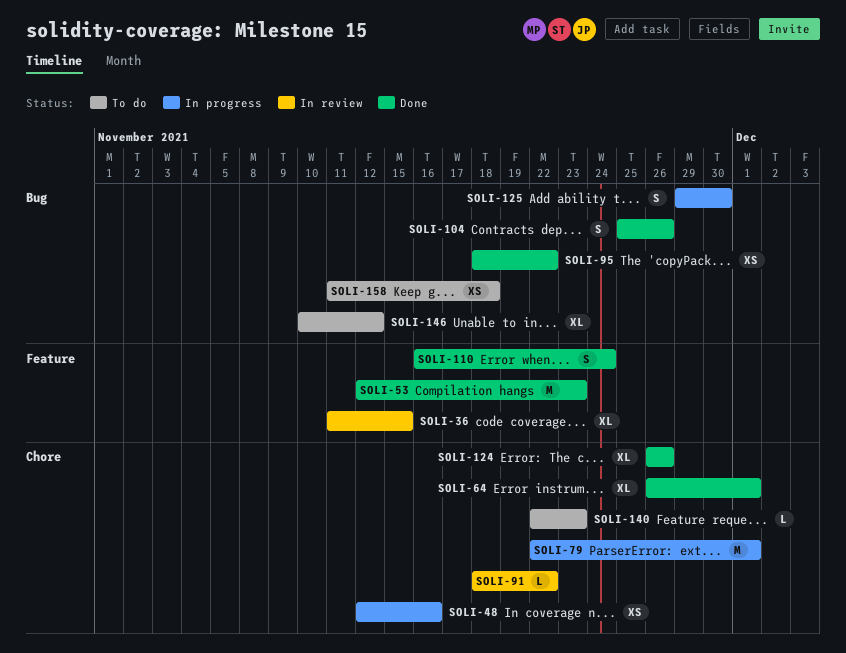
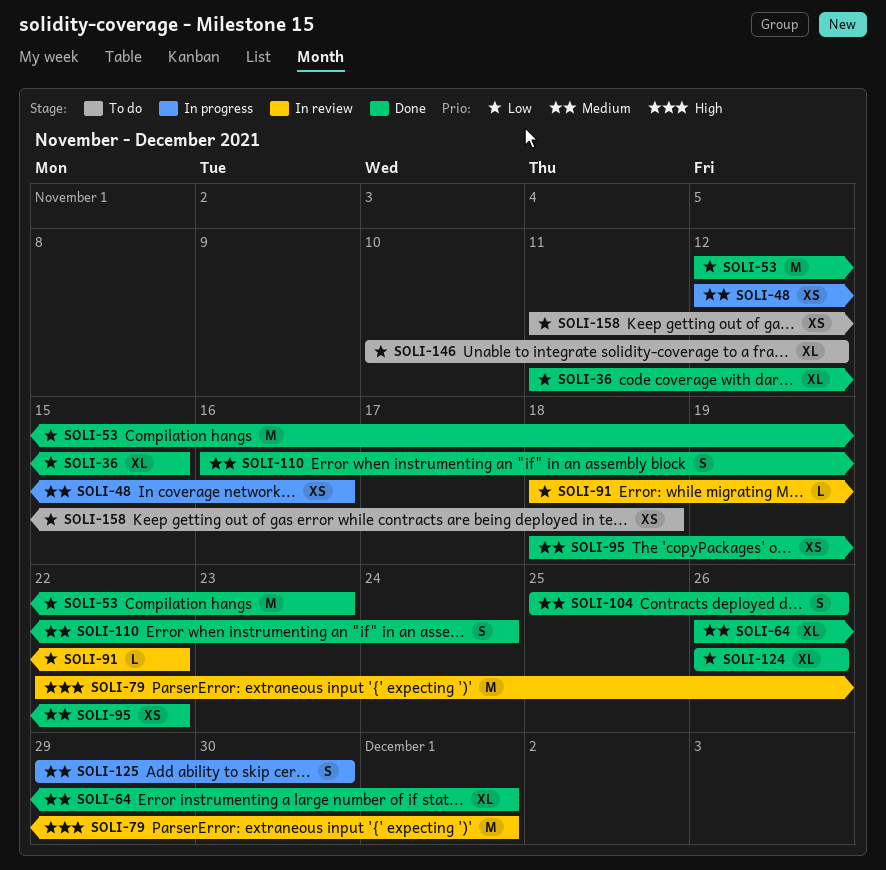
SOLI-36, status: In review -> Done
SOLI-79, status: In progress -> In review
SOLI-140: present -> none

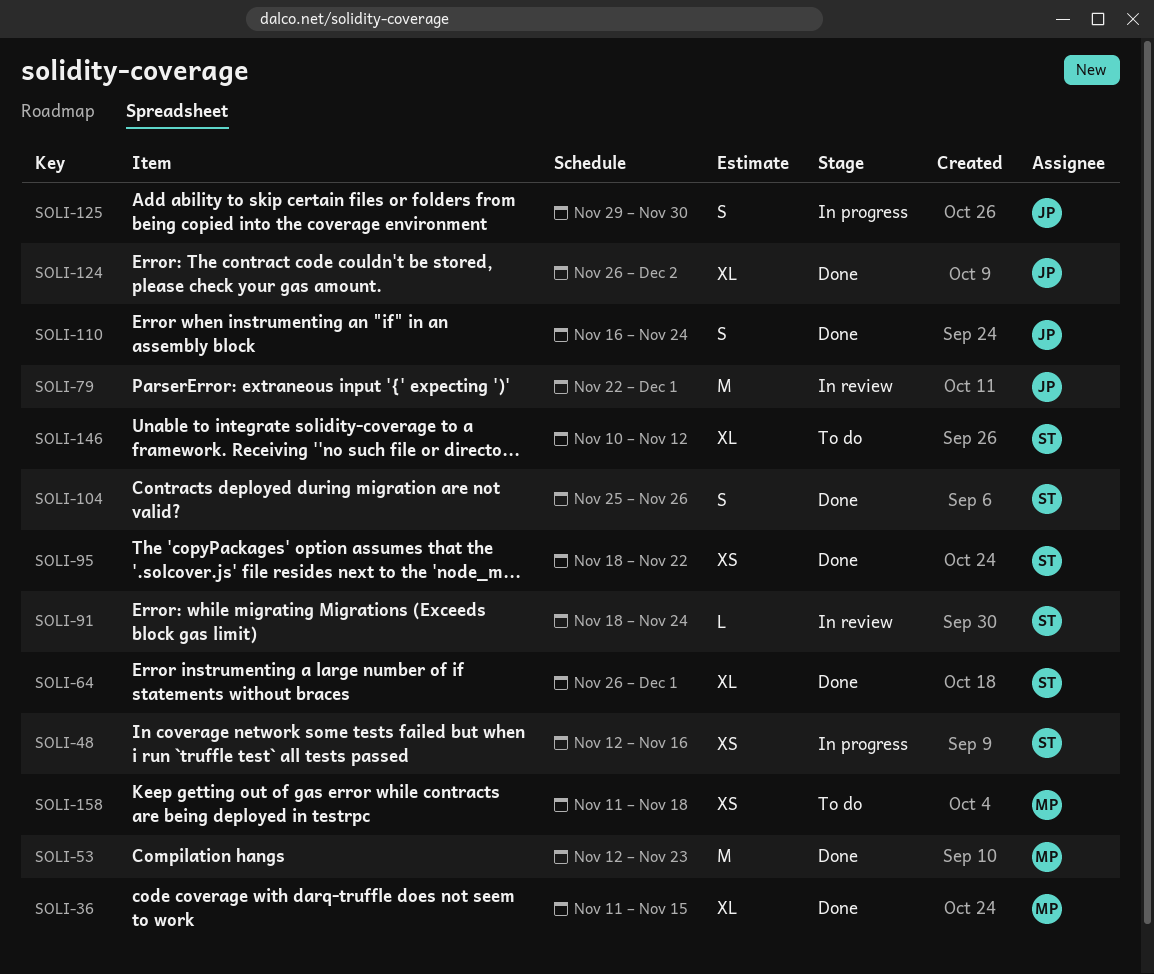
SOLI-91, due: Nov 22 -> Nov 24
SOLI-124, due: Nov 26 -> Dec 2

